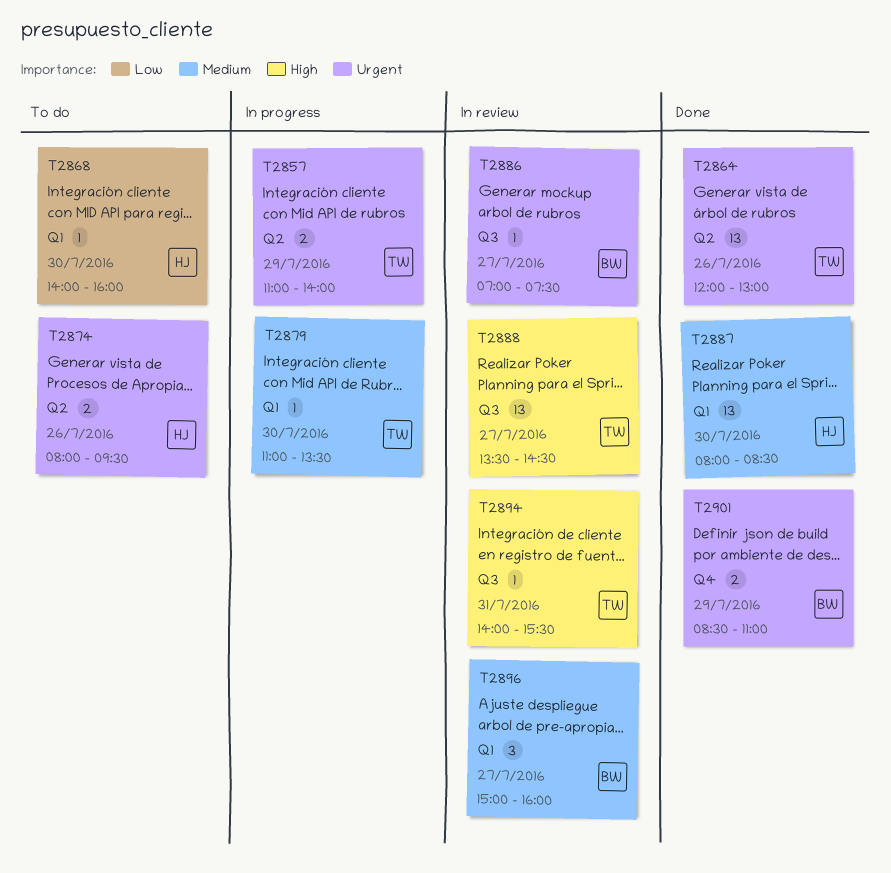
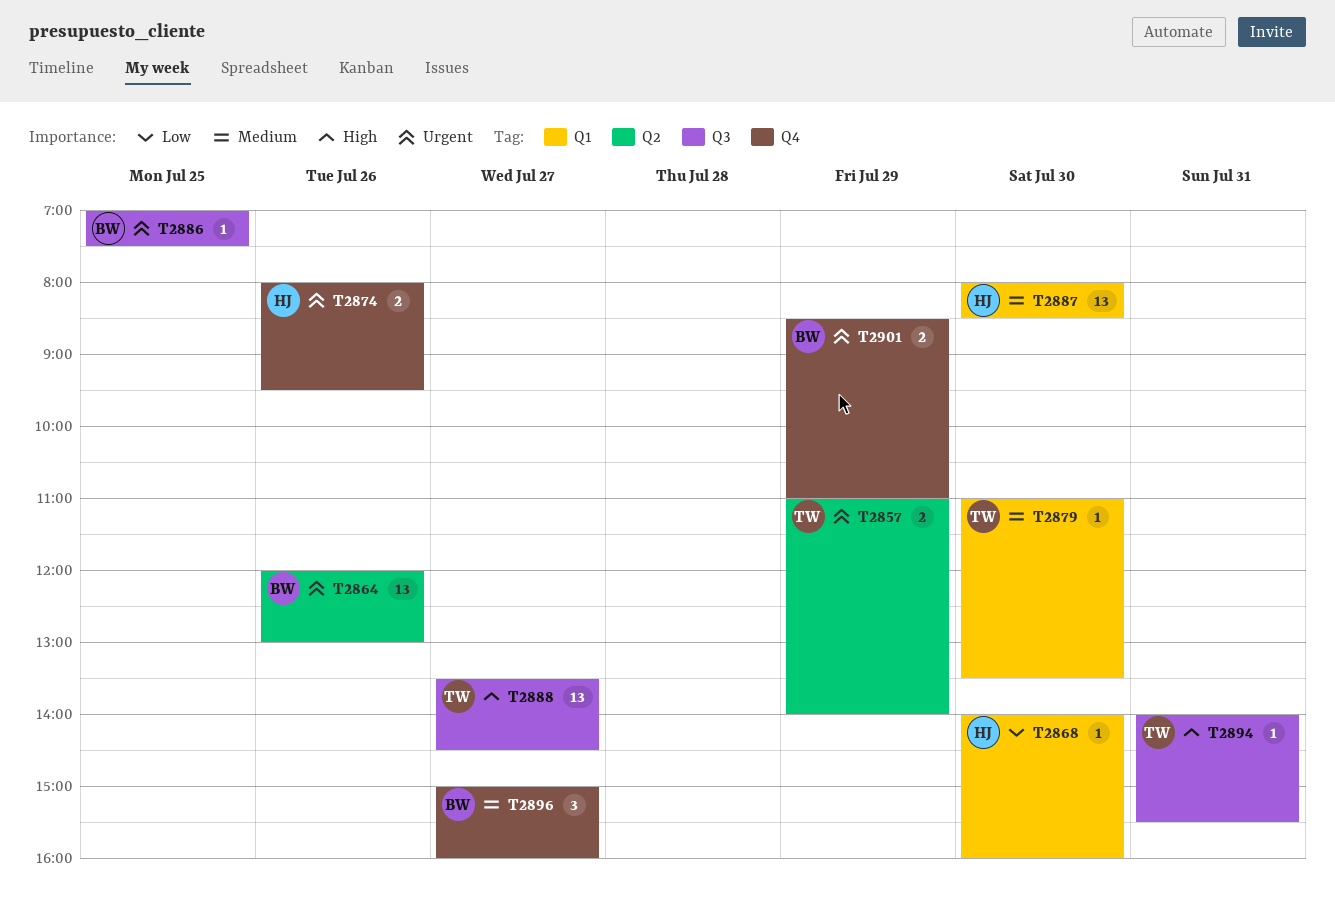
T2864, owner: TW -> BW
T2874, label: Q2 -> Q4
T2886, day: Jul 27 -> Jul 25
T2896, label: Q1 -> Q4

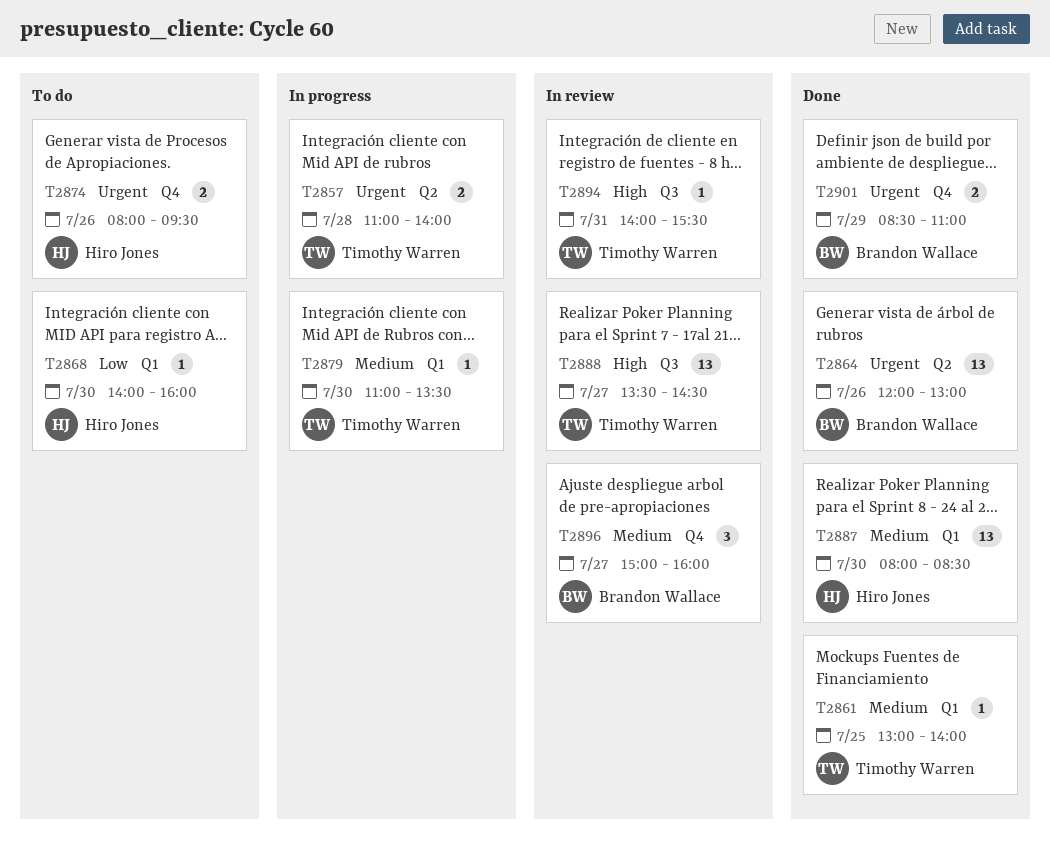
T2857, day: Jul 29 -> Jul 28
T2861: none -> present
T2886: present -> none

